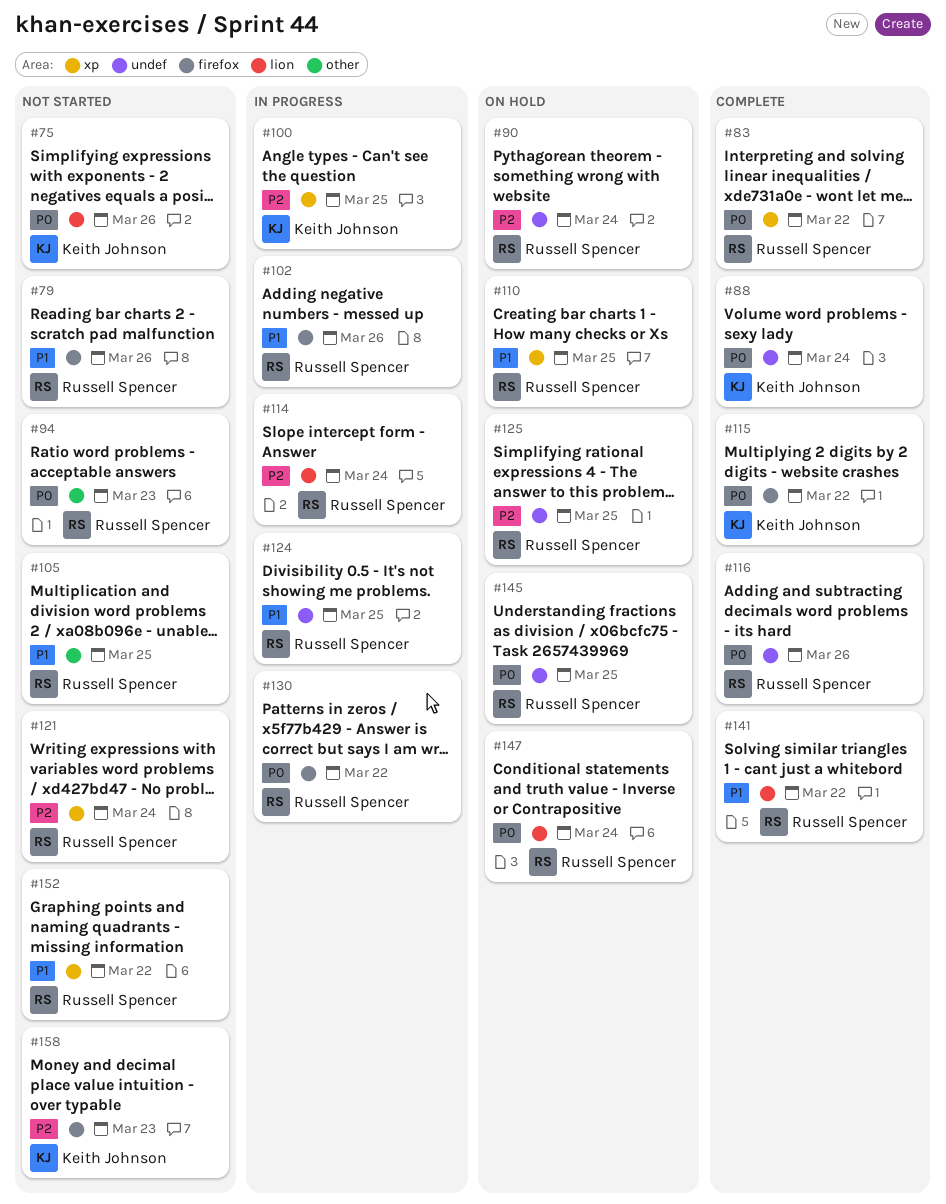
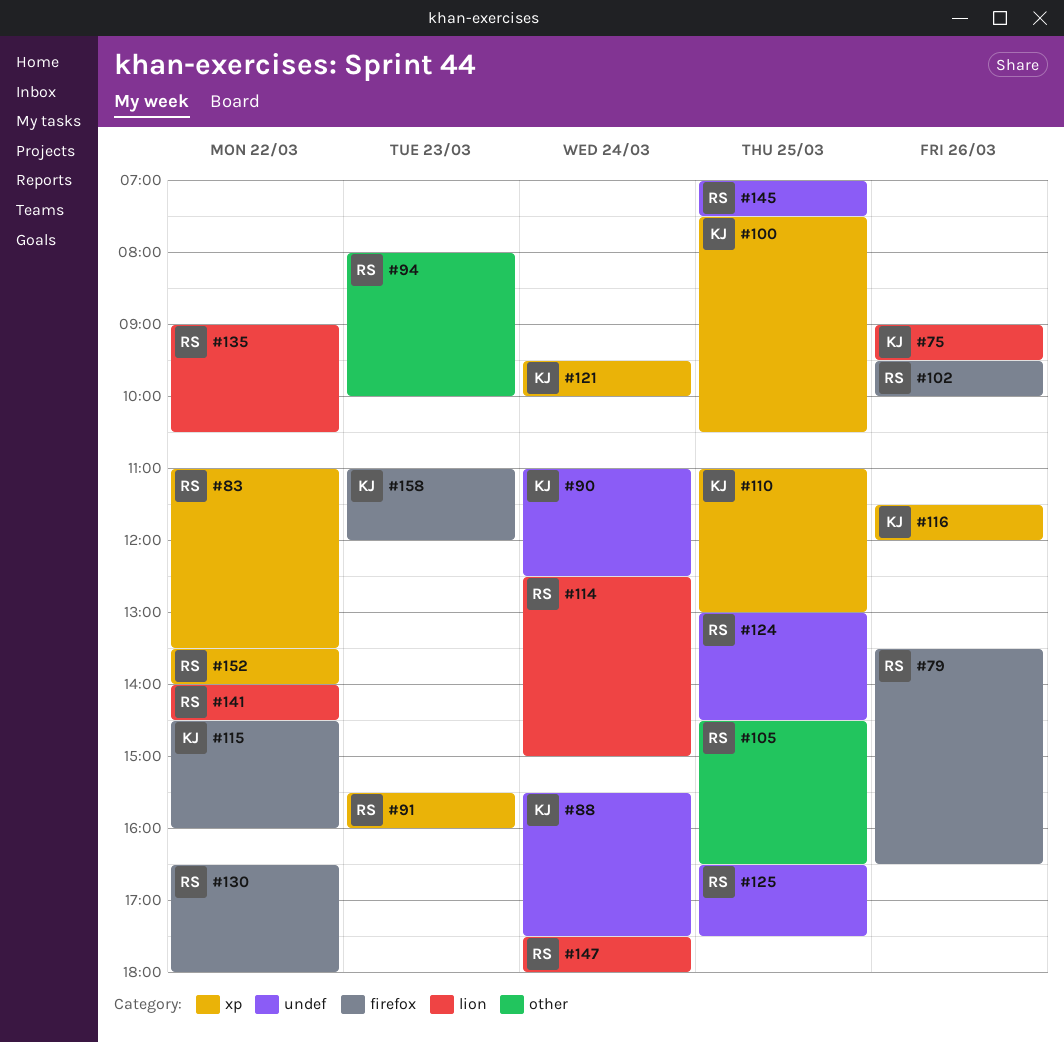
#90, owner: Russell Spencer -> Keith Johnson
#91: none -> present
#110, owner: Russell Spencer -> Keith Johnson
#116, owner: Russell Spencer -> Keith Johnson
#116, label: undef -> xp
#121, owner: Russell Spencer -> Keith Johnson
#135: none -> present

